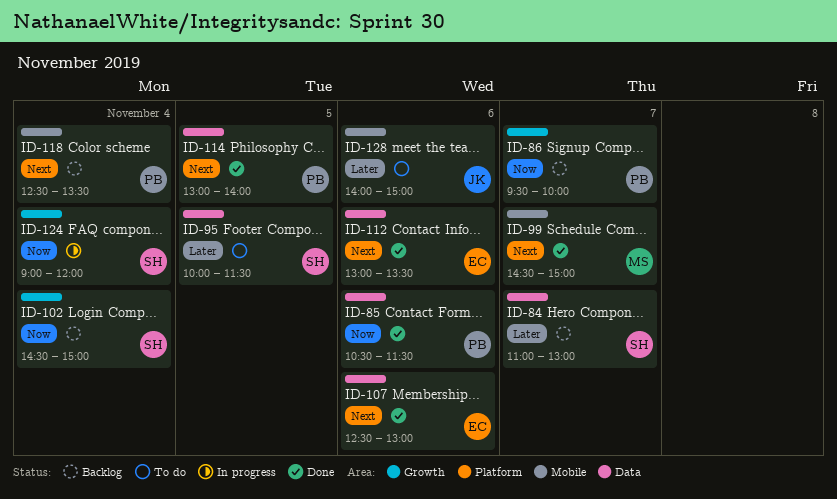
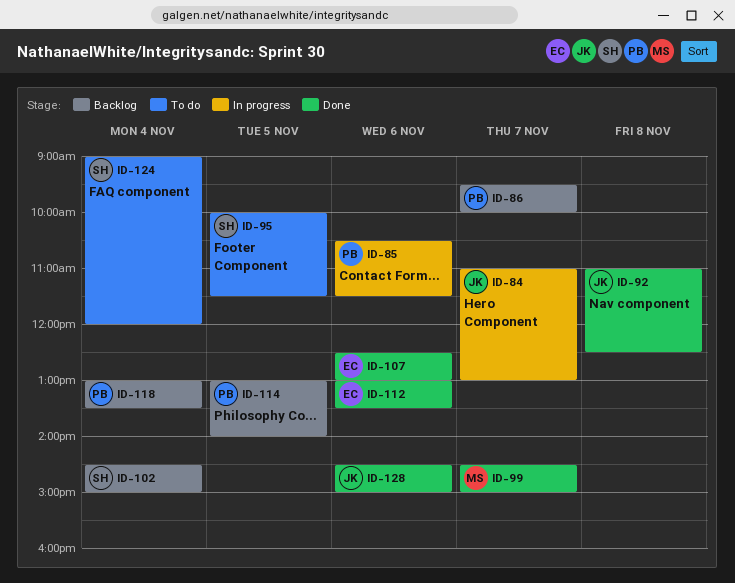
ID-84, status: Backlog -> In progress
ID-84, owner: SH -> JK
ID-85, status: Done -> In progress
ID-92: none -> present
ID-114, status: Done -> Backlog
ID-118, begins: 12:30 -> 13:00
ID-124, status: In progress -> To do
ID-128, status: To do -> Done
ID-128, begins: 14:00 -> 14:30

